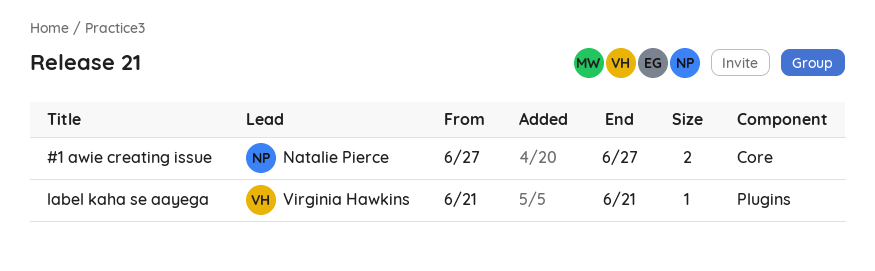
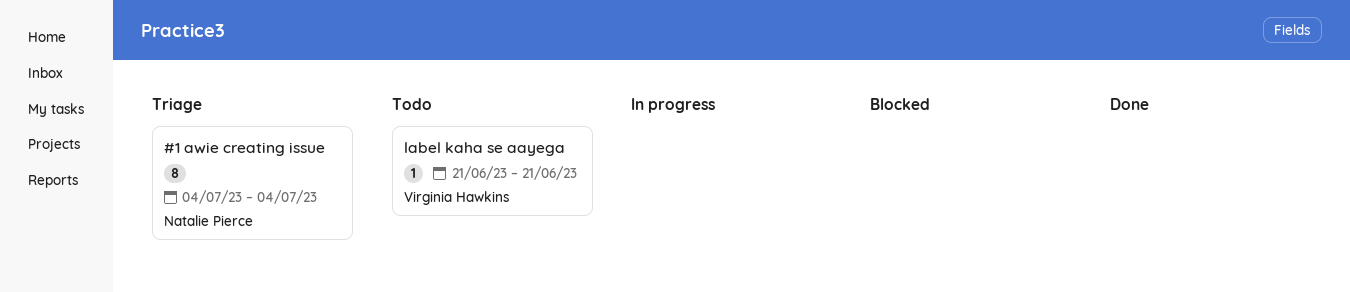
#1 awie creating issue, estimate: 2 -> 8
#1 awie creating issue, start: Jun 27 -> Jul 4
#1 awie creating issue, due: Jun 27 -> Jul 4

